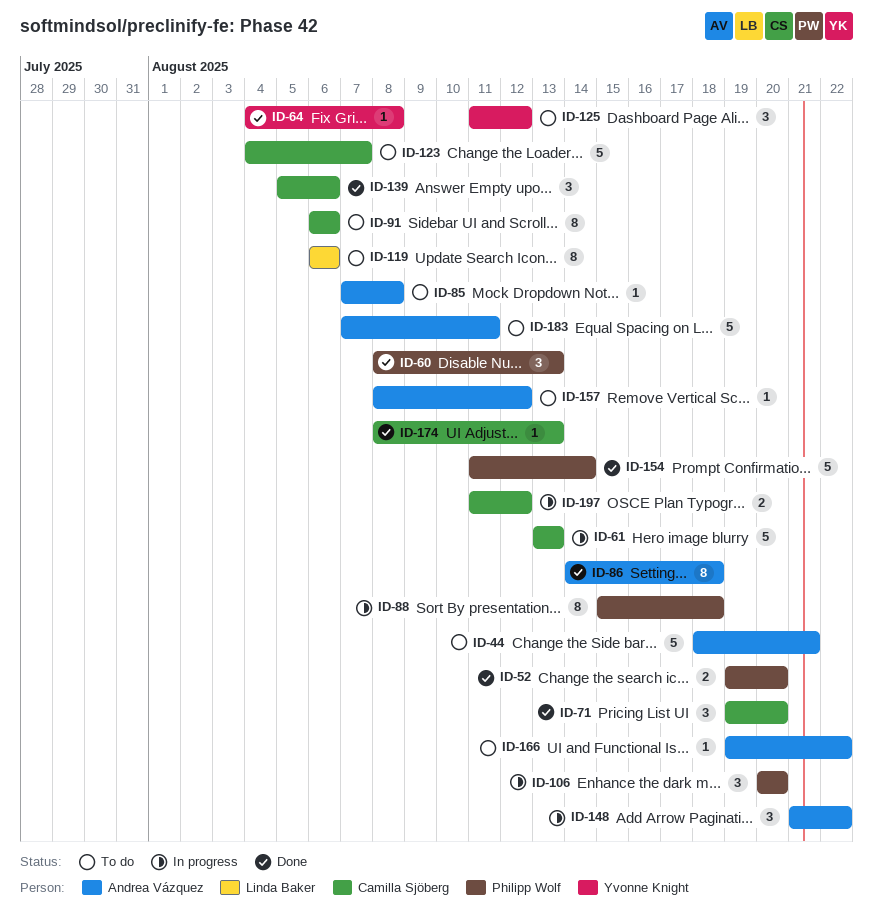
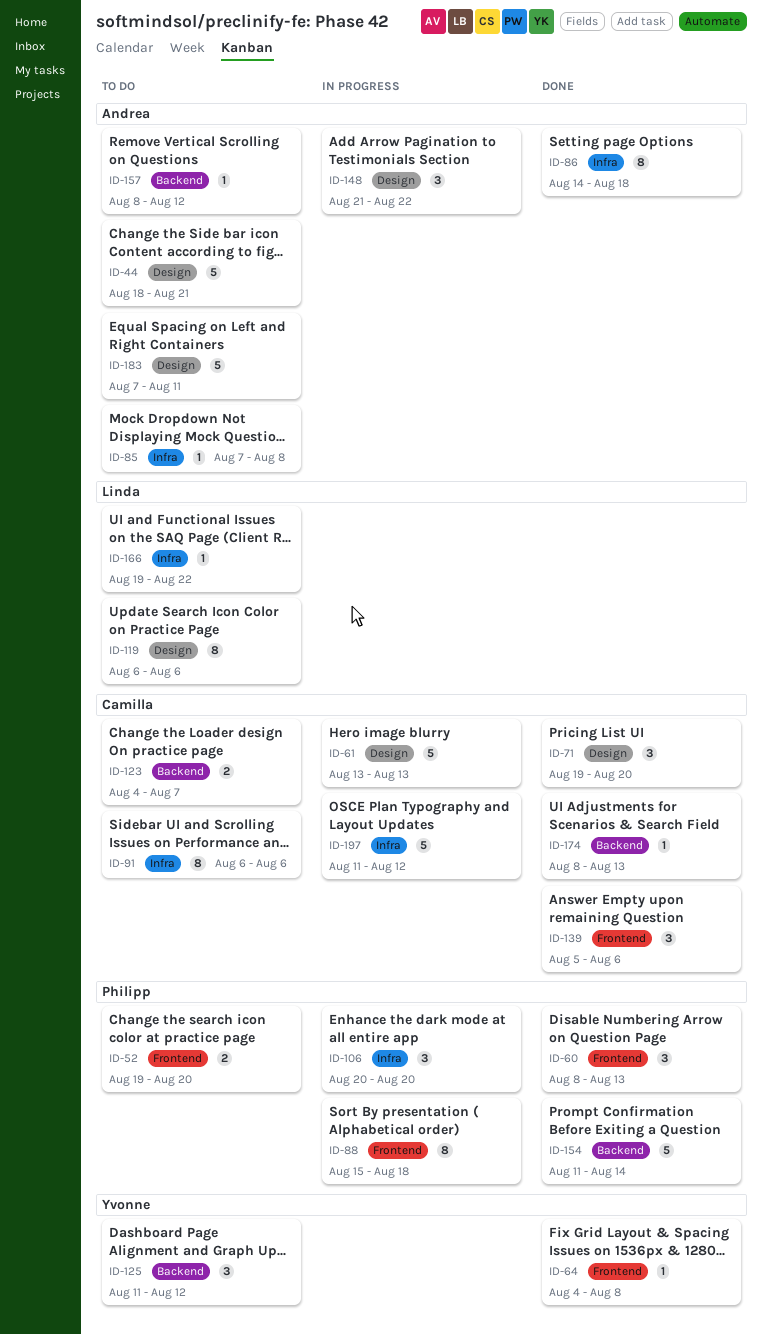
ID-52, status: Done -> To do
ID-123, estimate: 5 -> 2
ID-166, owner: Andrea Vázquez -> Linda Baker
ID-197, estimate: 2 -> 5

